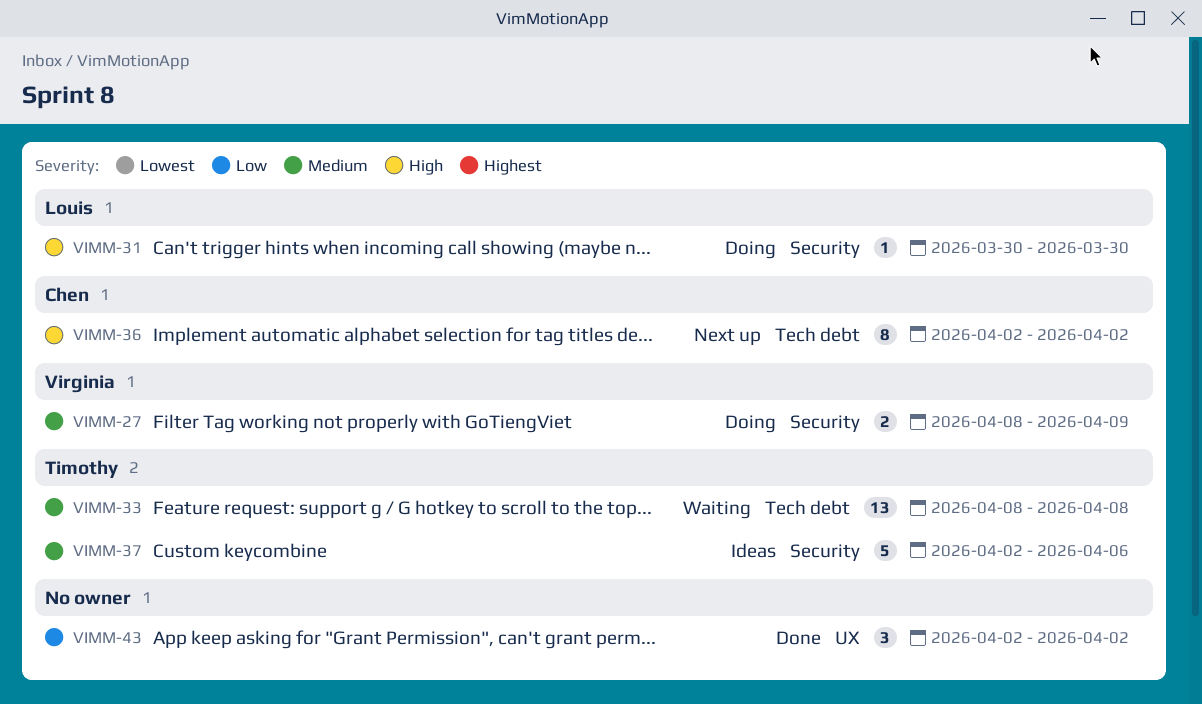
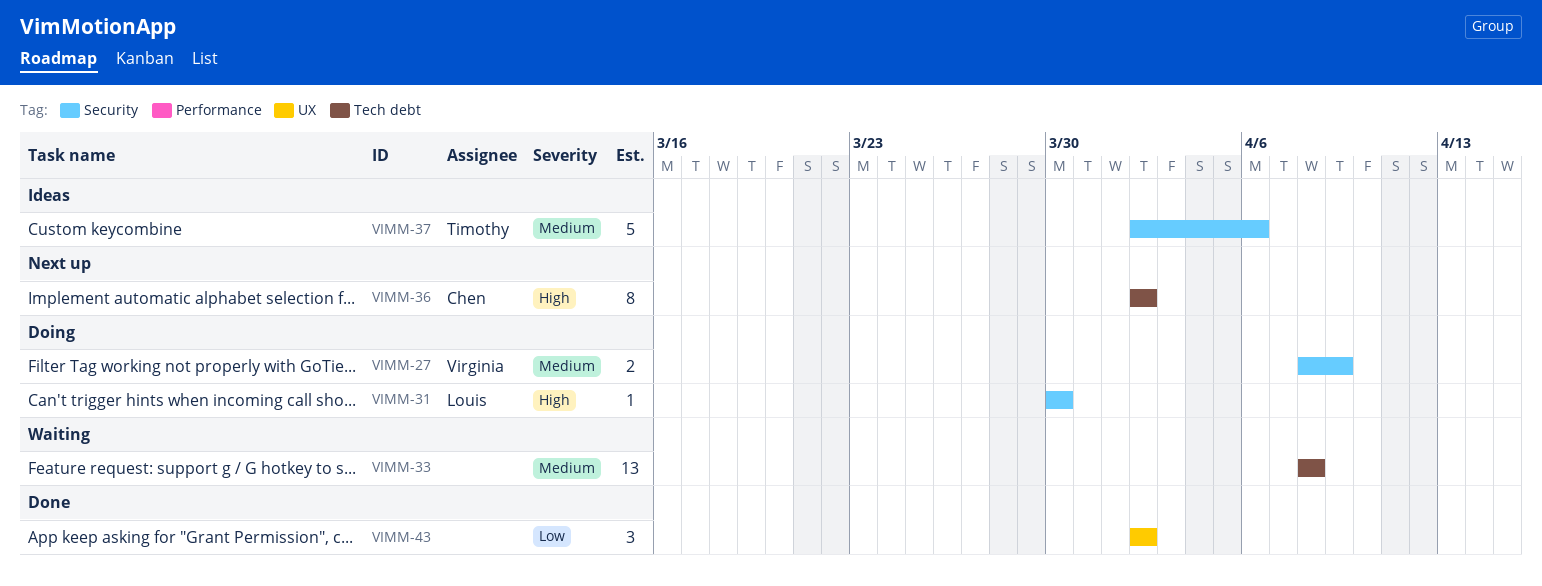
VIMM-33, owner: Timothy -> none

